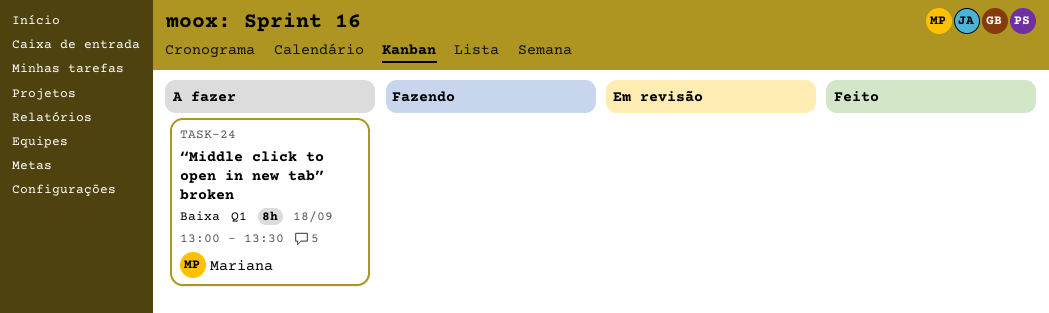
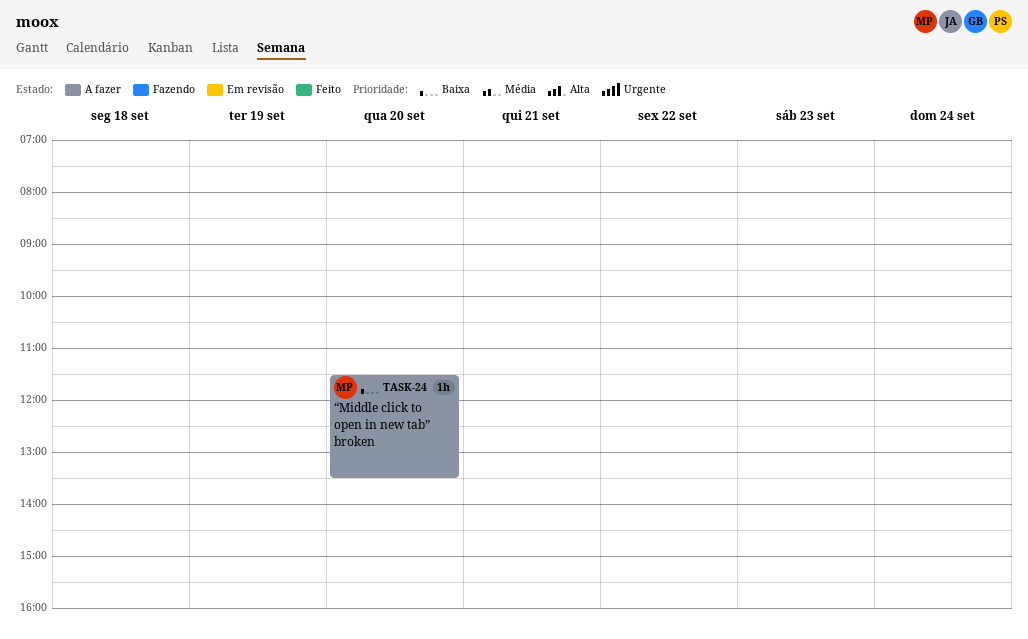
TASK-24, estimate: 8h -> 1h
TASK-24, day: Sep 18 -> Sep 20
TASK-24, begins: 13:00 -> 11:30

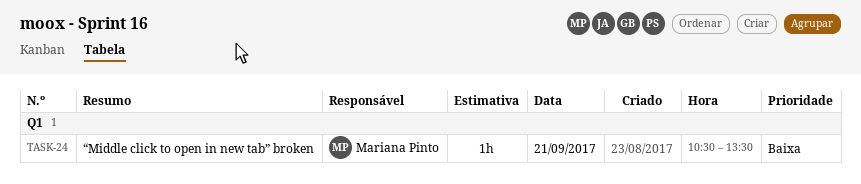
TASK-24, day: Sep 20 -> Sep 21
TASK-24, begins: 11:30 -> 10:30

